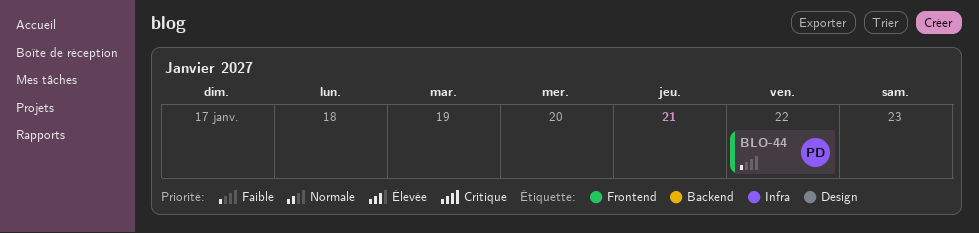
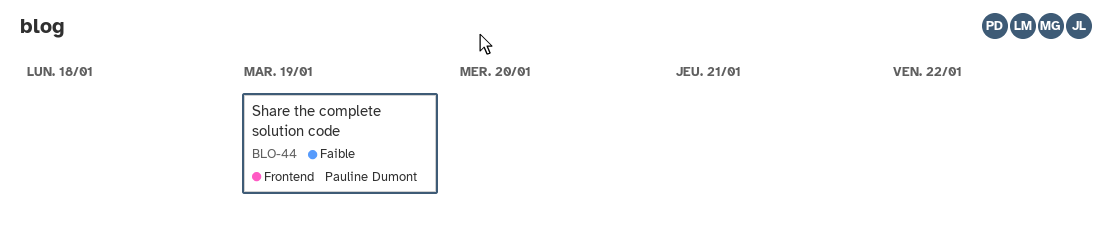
BLO-44, due: Jan 22 -> Jan 19

